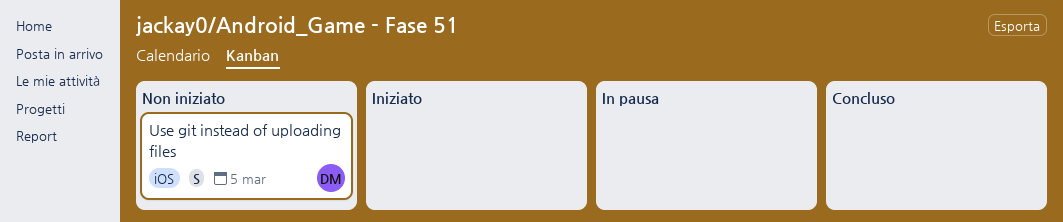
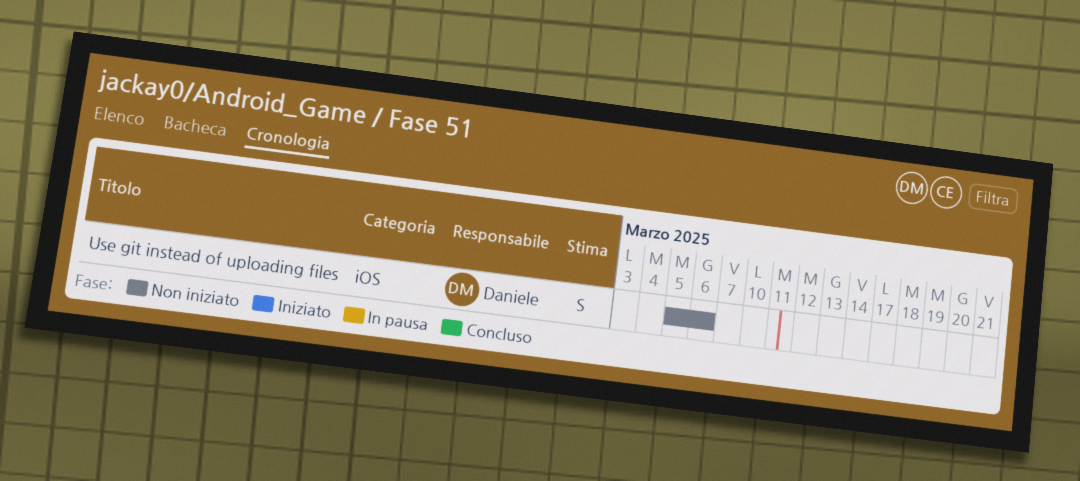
Use git instead of uploading files, due: Mar 5 -> Mar 6

